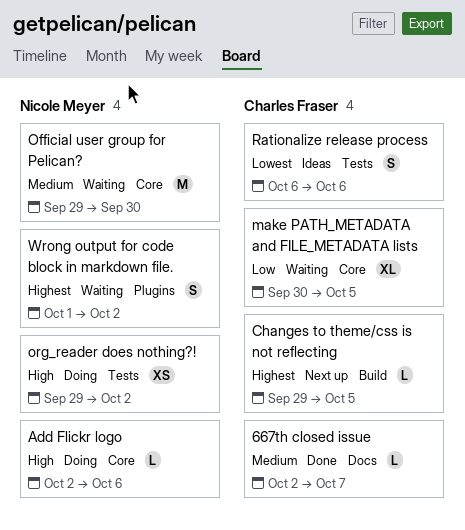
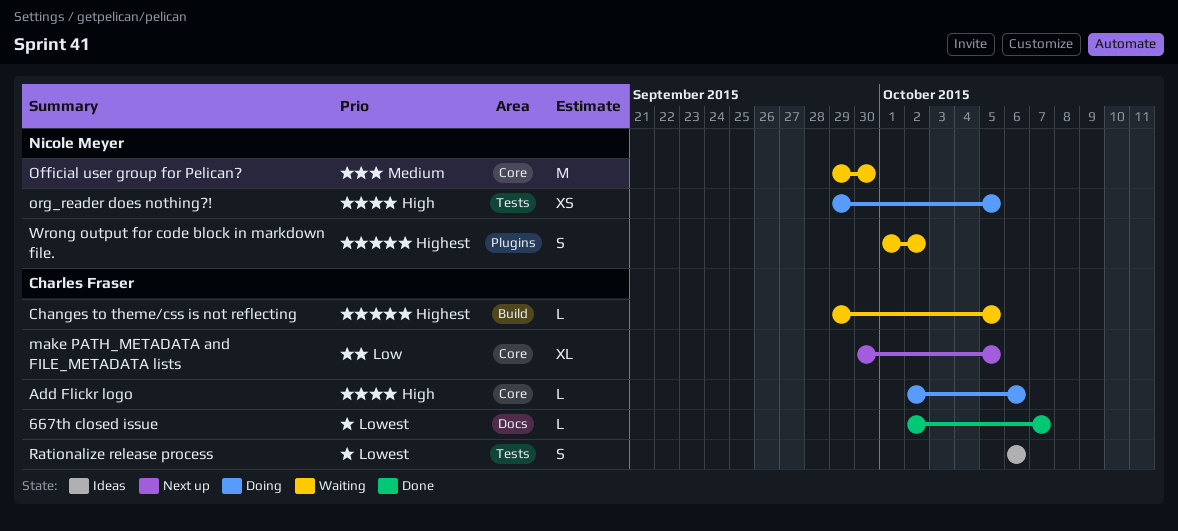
667th closed issue, priority: Medium -> Lowest
Add Flickr logo, owner: Nicole Meyer -> Charles Fraser
Changes to theme/css is not reflecting, status: Next up -> Waiting
make PATH_METADATA and FILE_METADATA lists, status: Waiting -> Next up
org_reader does nothing?!, due: Oct 2 -> Oct 5

